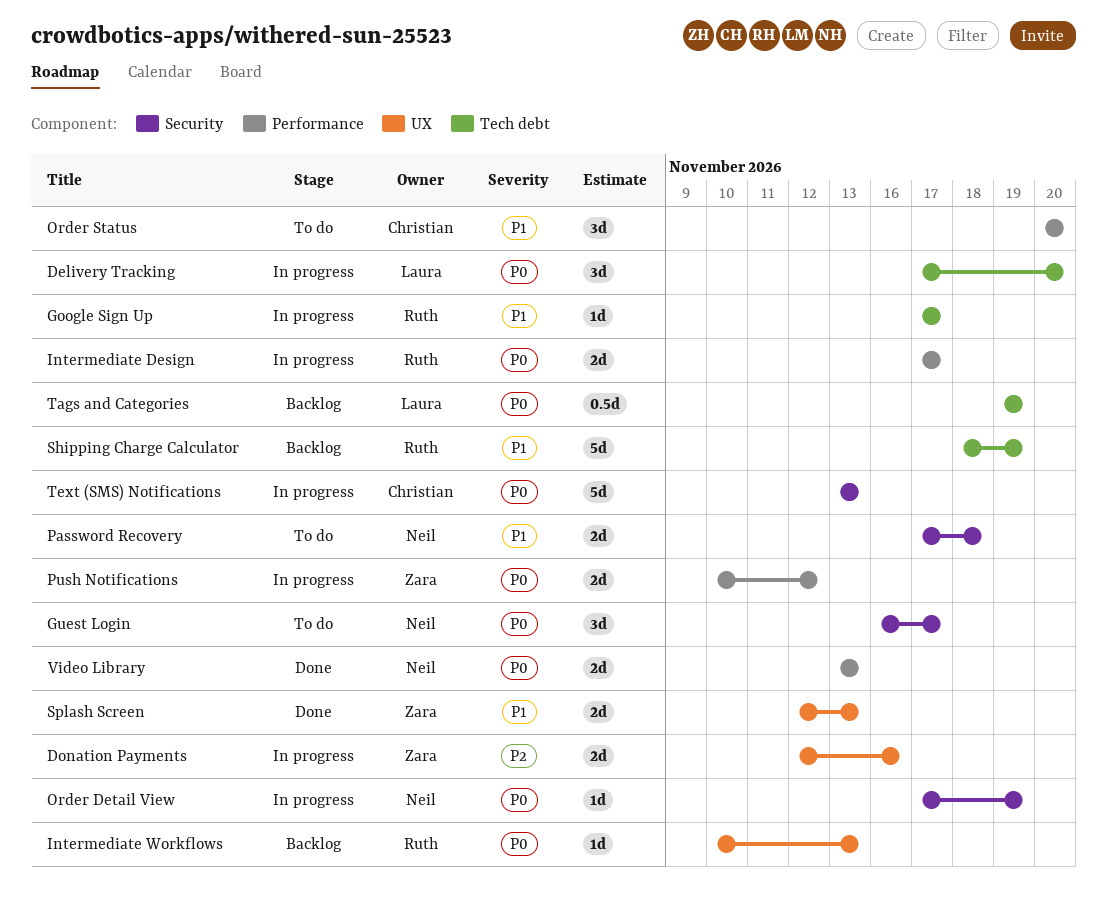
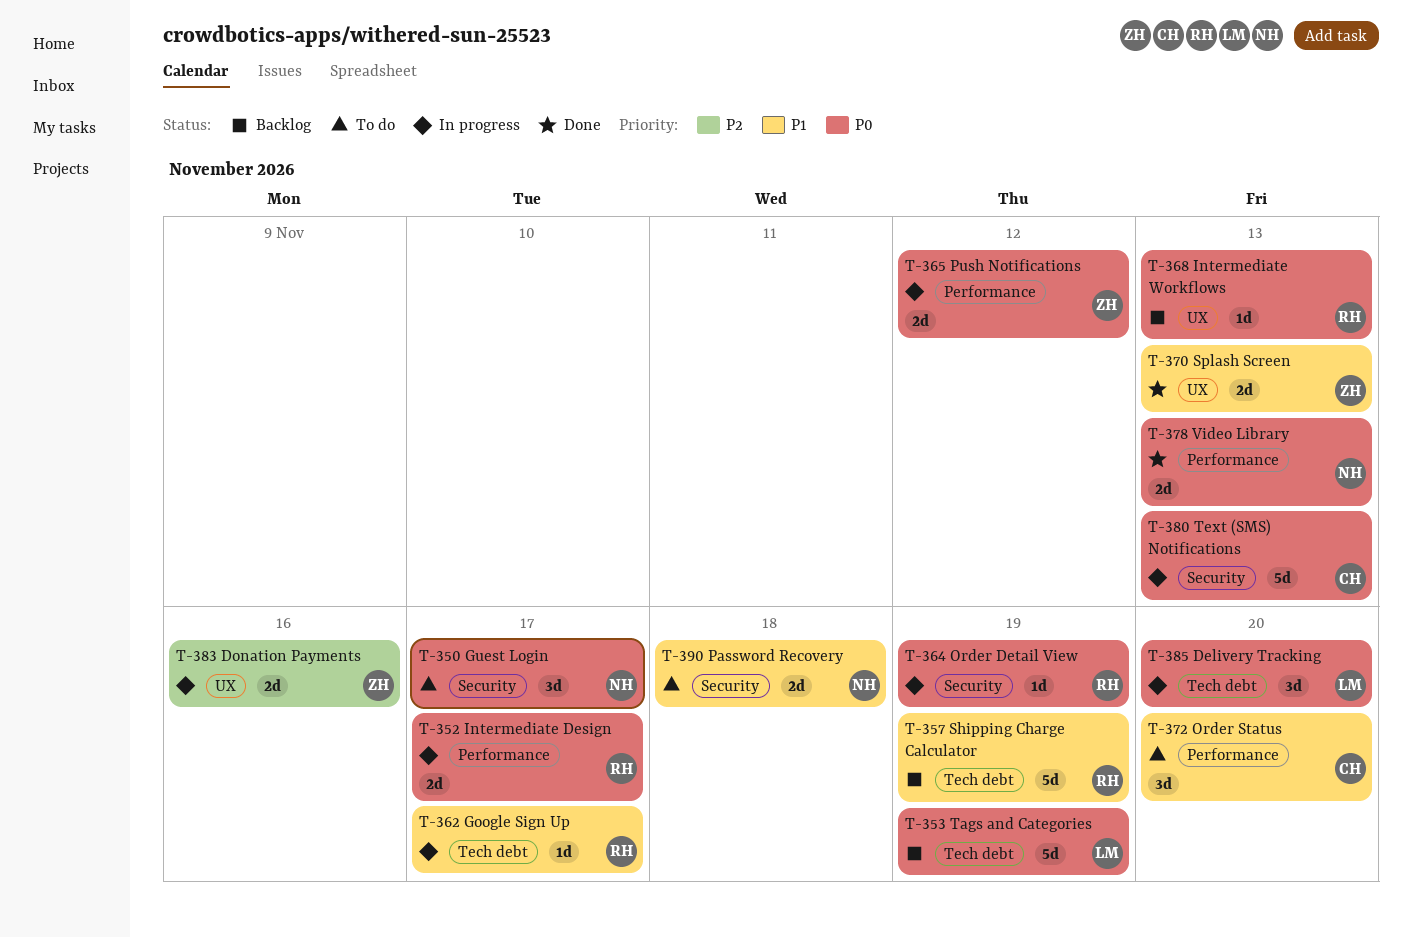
Order Detail View, owner: Neil -> Ruth
Tags and Categories, estimate: 0.5d -> 5d

